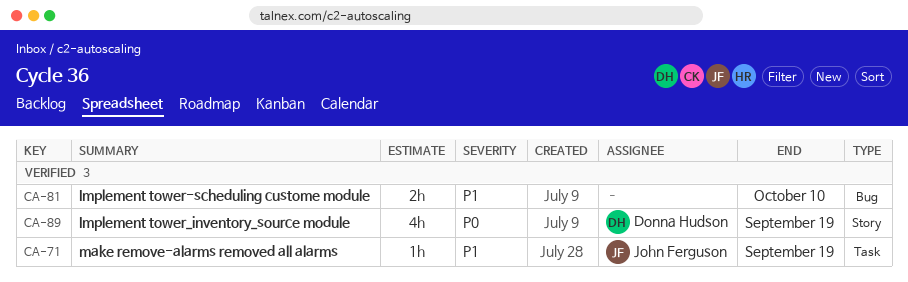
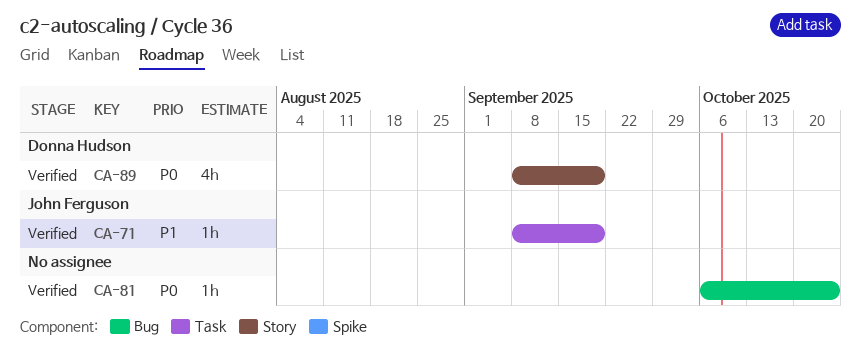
CA-81, priority: P1 -> P0
CA-81, estimate: 2h -> 1h
CA-81, due: Oct 10 -> Oct 24

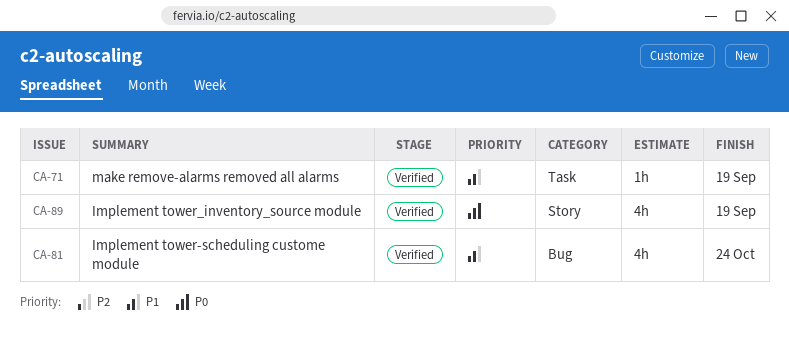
CA-81, priority: P0 -> P1
CA-81, estimate: 1h -> 4h

